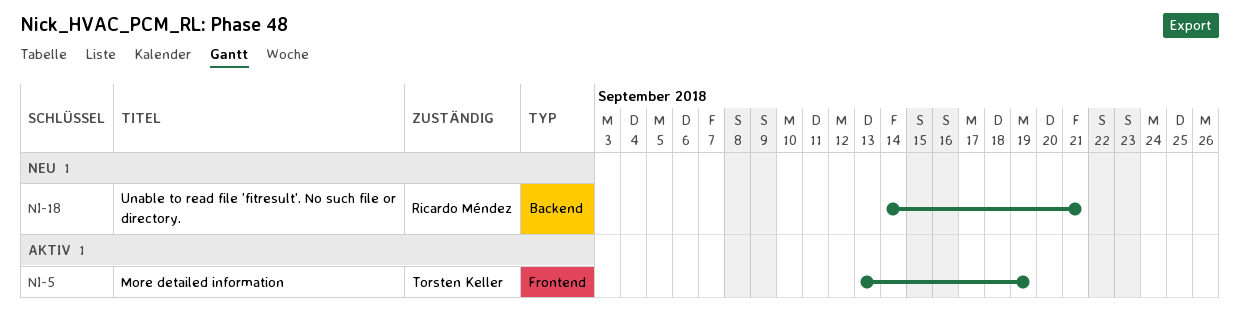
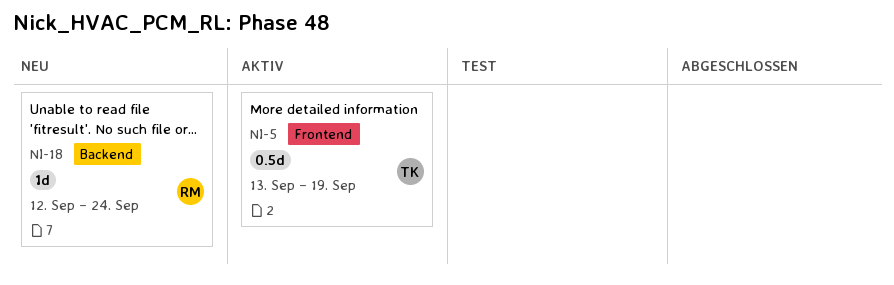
NI-18, start: Sep 14 -> Sep 12
NI-18, due: Sep 21 -> Sep 24

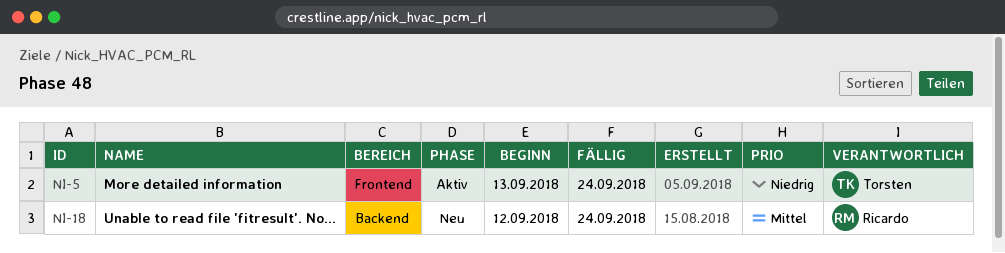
NI-5, due: Sep 19 -> Sep 24

